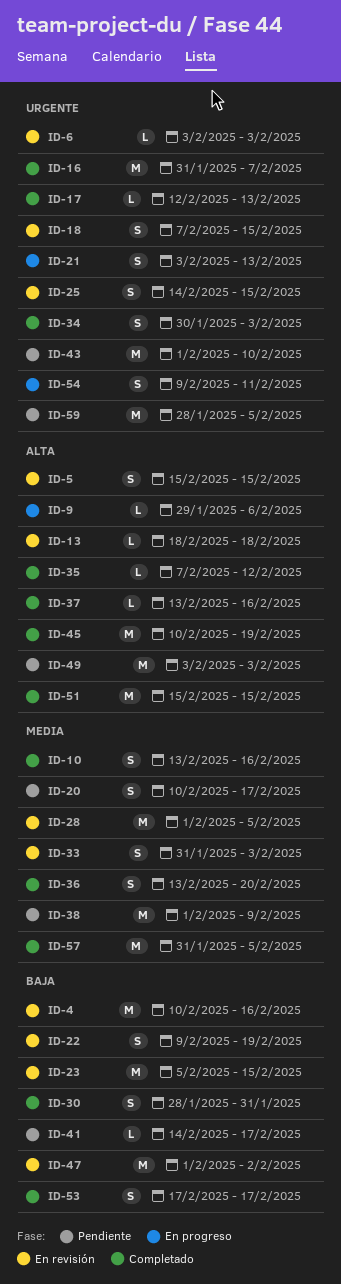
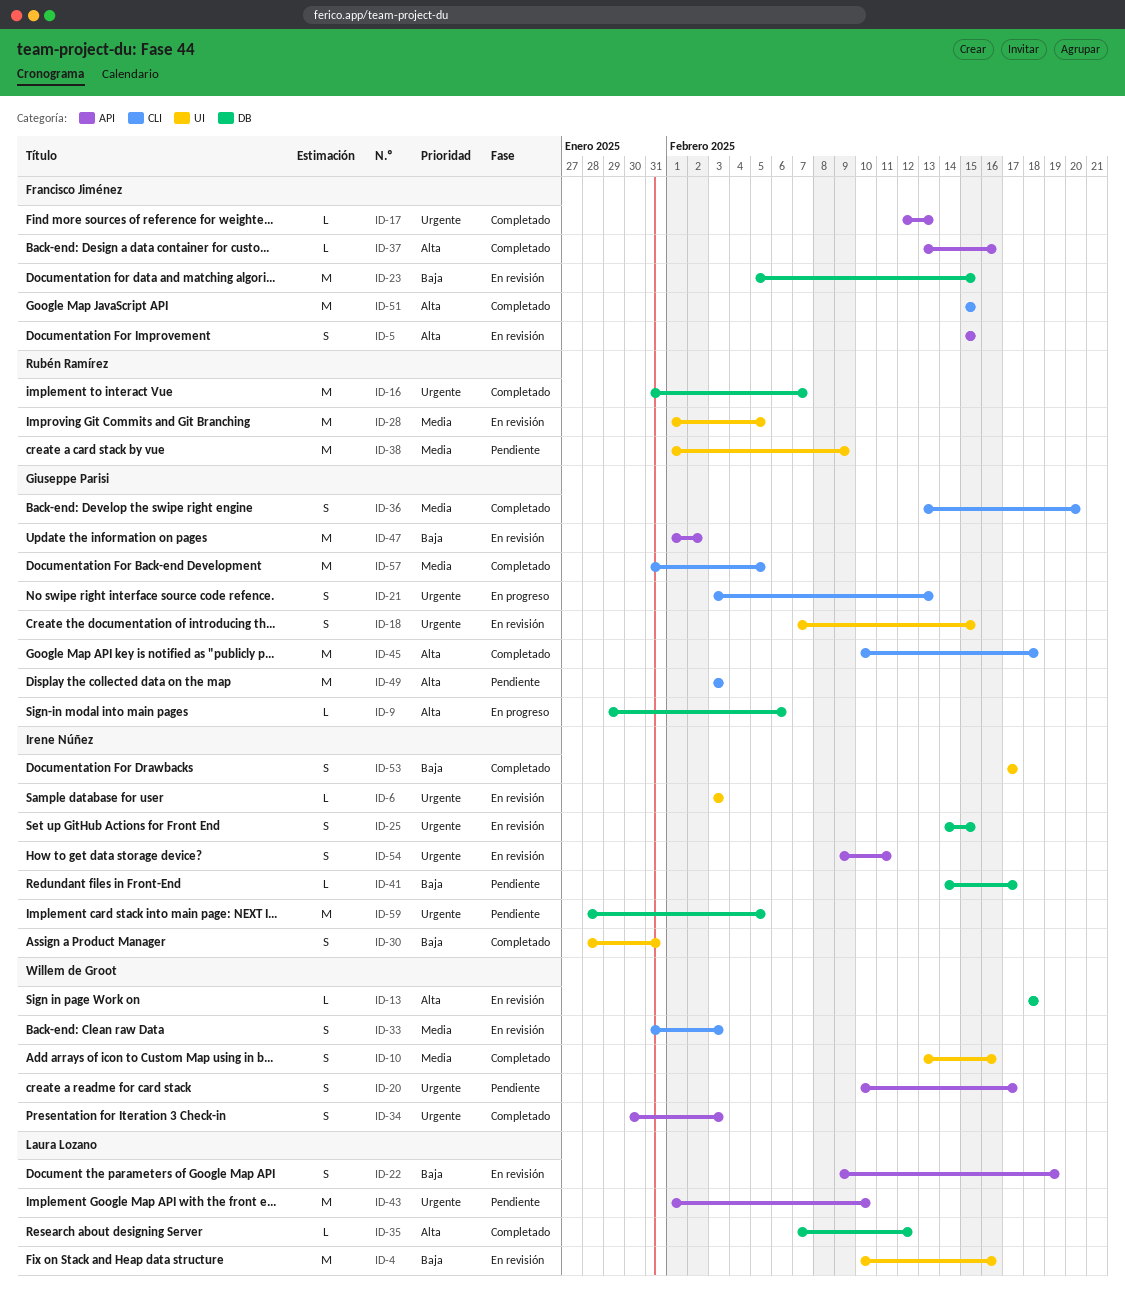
ID-20, priority: Media -> Urgente
ID-45, due: Feb 19 -> Feb 18
ID-54, status: En progreso -> En revisión

